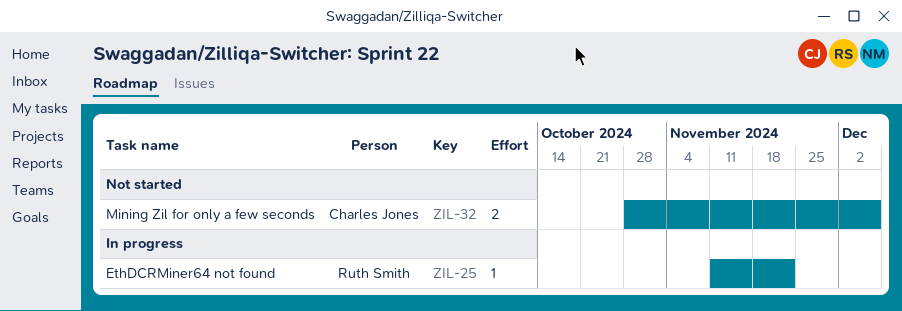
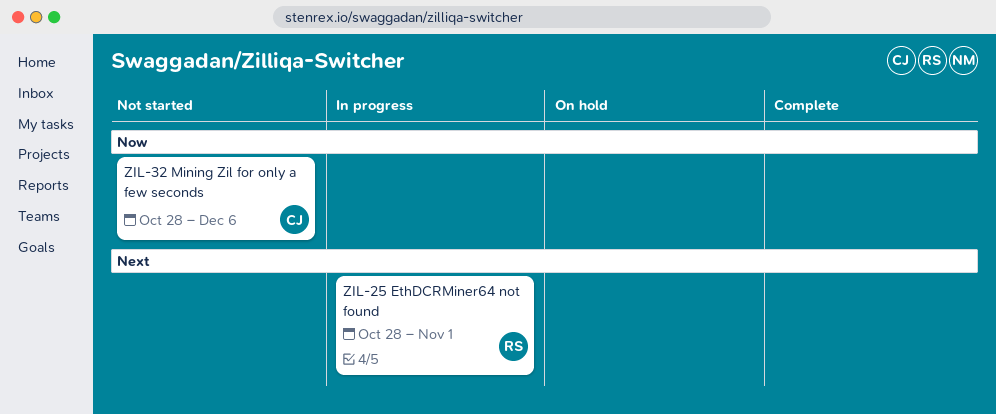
ZIL-25, start: Nov 11 -> Oct 28
ZIL-25, due: Nov 22 -> Nov 1

